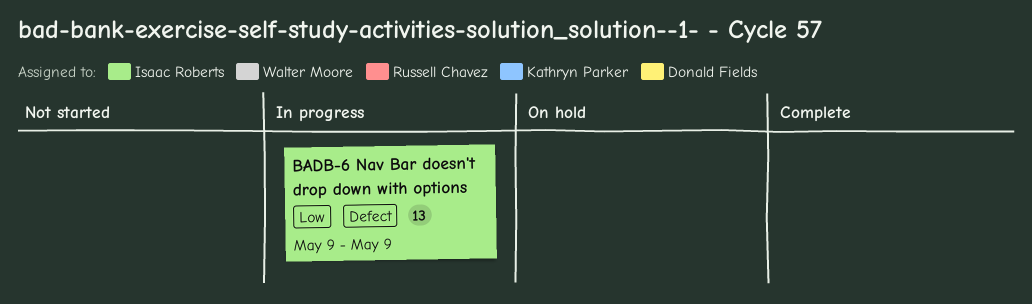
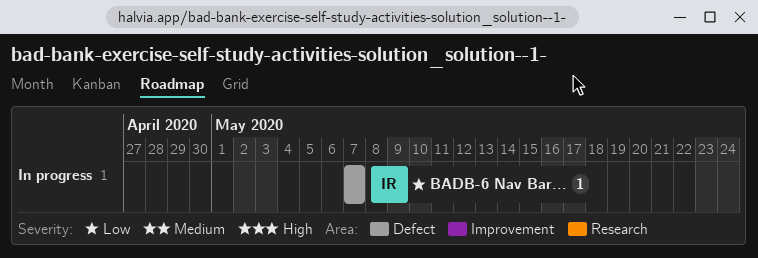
BADB-6, estimate: 13 -> 1
BADB-6, start: May 9 -> May 7
BADB-6, due: May 9 -> May 7

